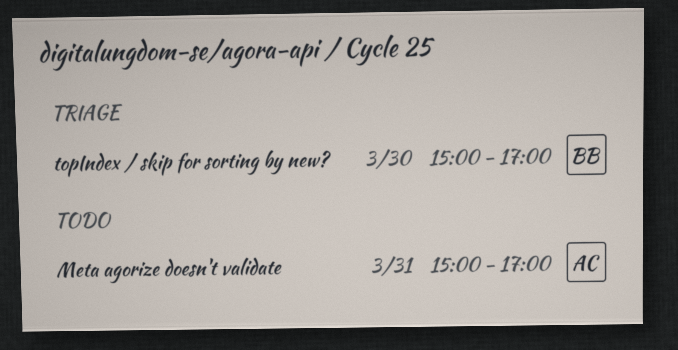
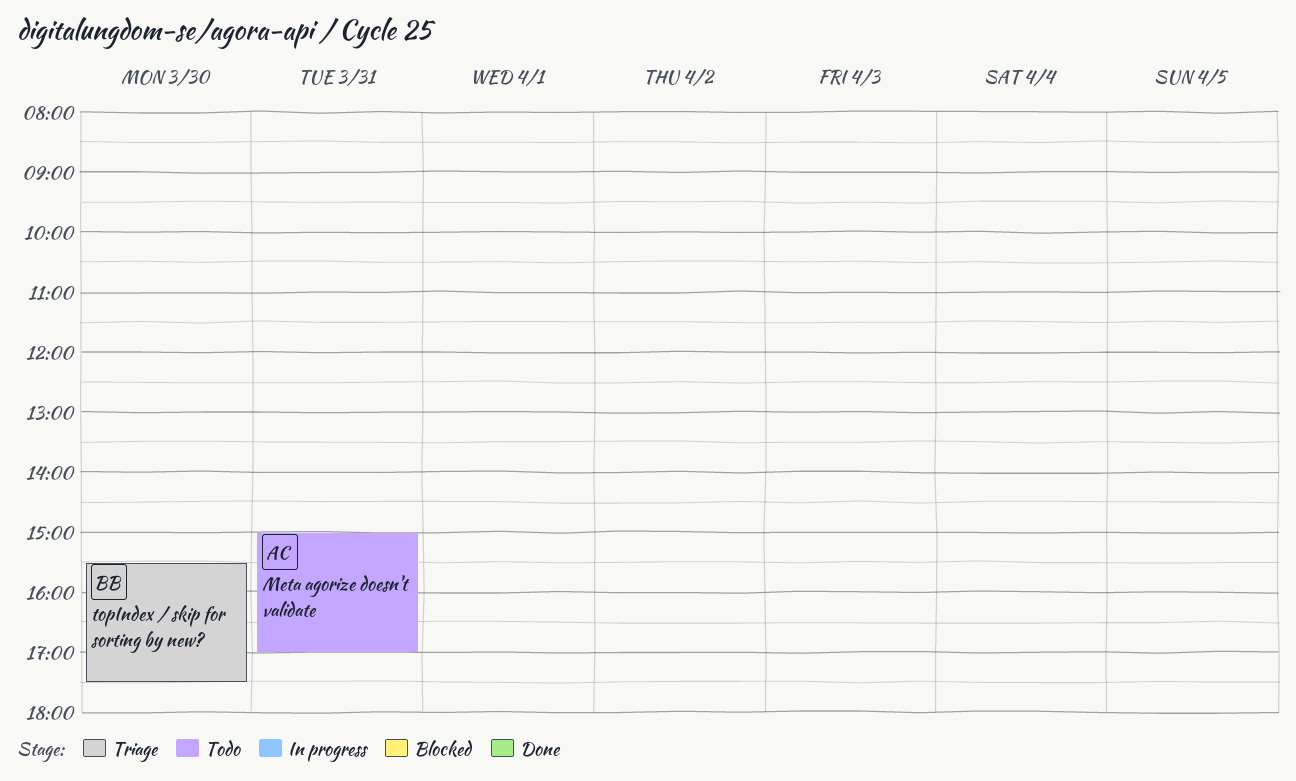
topIndex / skip for sorting by new?, begins: 15:00 -> 15:30
topIndex / skip for sorting by new?, ends: 17:00 -> 17:30

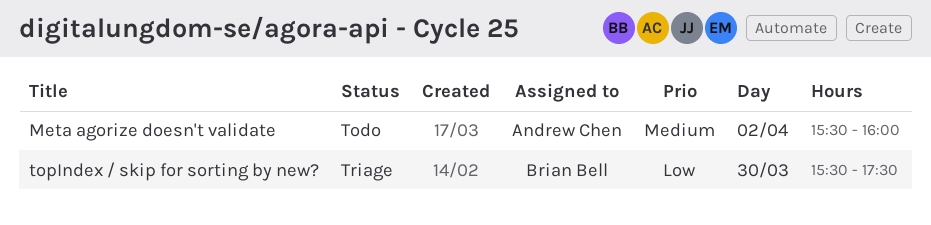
Meta agorize doesn't validate, day: Mar 31 -> Apr 2
Meta agorize doesn't validate, begins: 15:00 -> 15:30
Meta agorize doesn't validate, ends: 17:00 -> 16:00

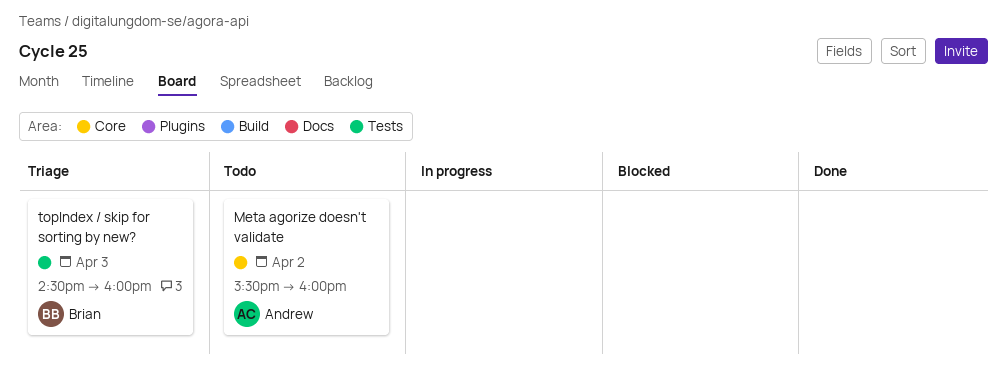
topIndex / skip for sorting by new?, day: Mar 30 -> Apr 3
topIndex / skip for sorting by new?, begins: 15:30 -> 14:30
topIndex / skip for sorting by new?, ends: 17:30 -> 16:00

